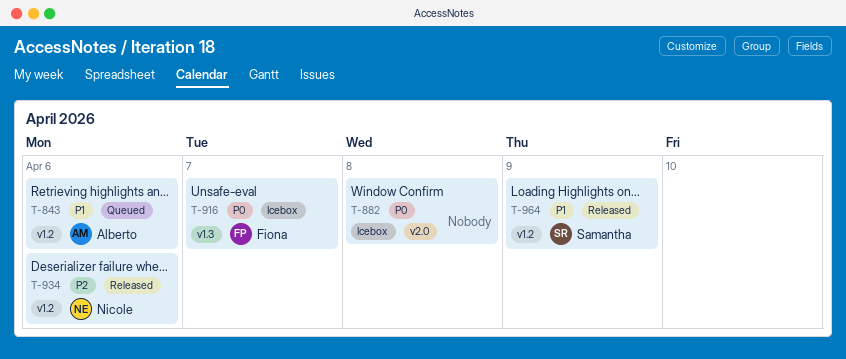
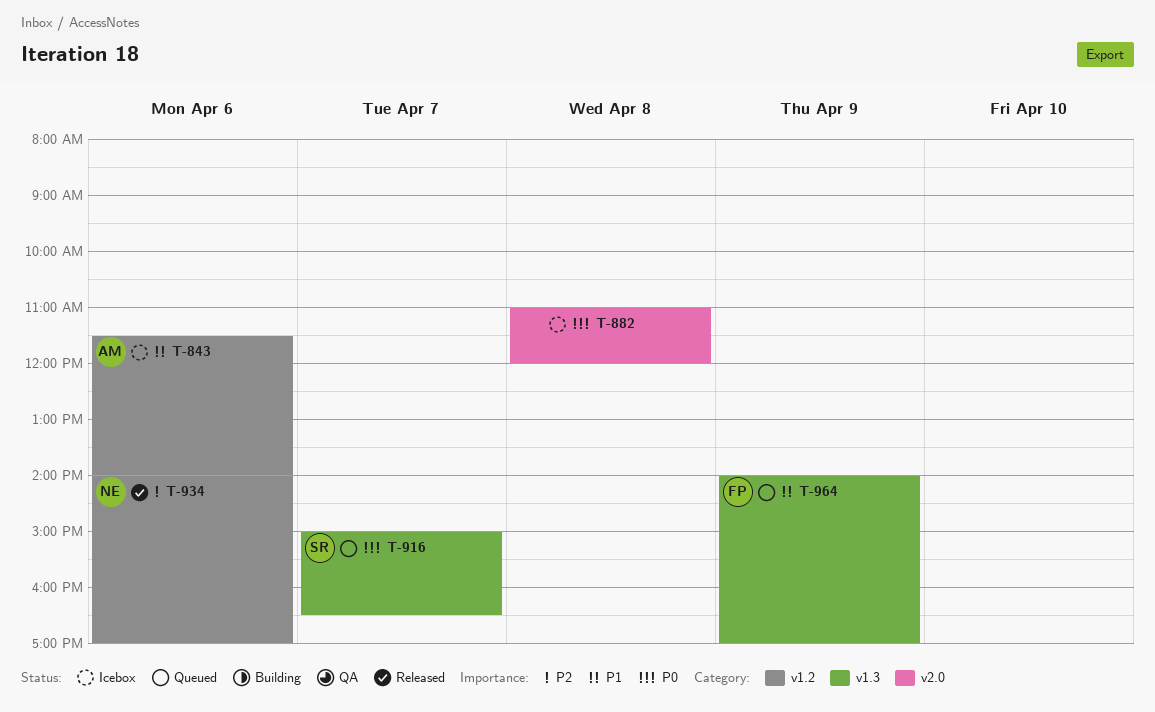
T-843, status: Queued -> Icebox
T-916, status: Icebox -> Queued
T-916, owner: Fiona -> Samantha
T-964, status: Released -> Queued
T-964, owner: Samantha -> Fiona
T-964, label: v1.2 -> v1.3

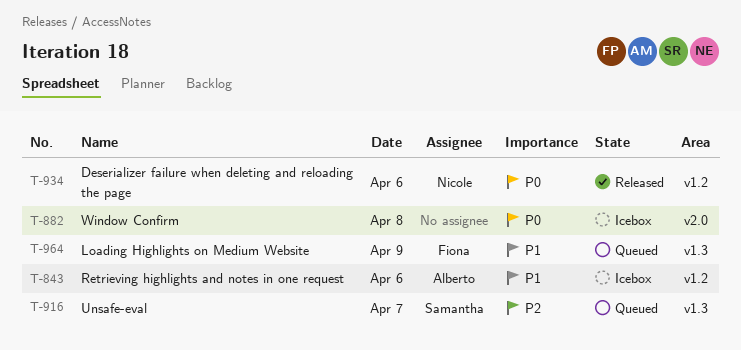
T-916, priority: P0 -> P2
T-934, priority: P2 -> P0

